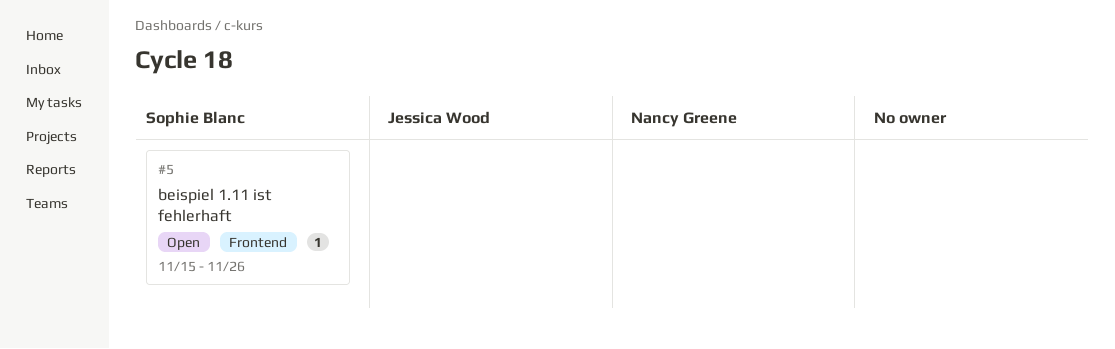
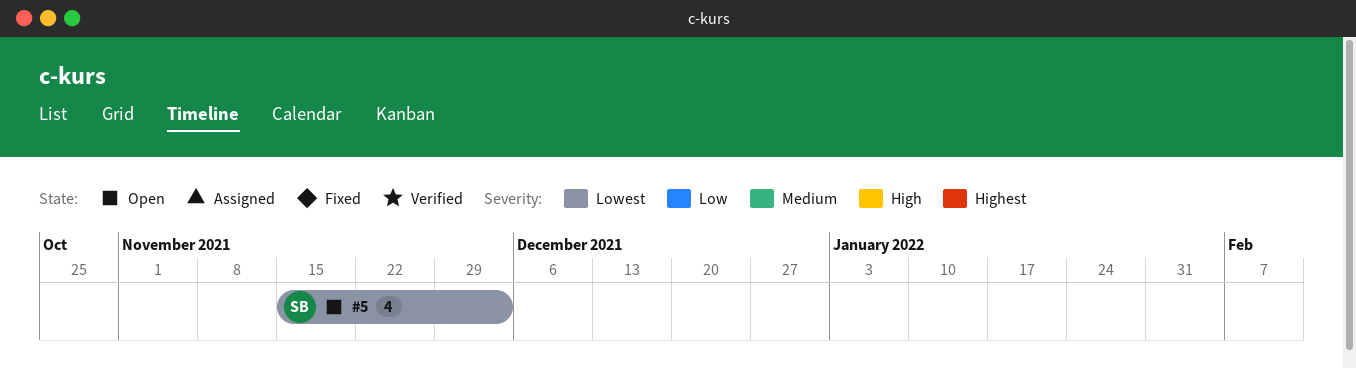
#5, estimate: 1 -> 4
#5, due: Nov 26 -> Dec 3

